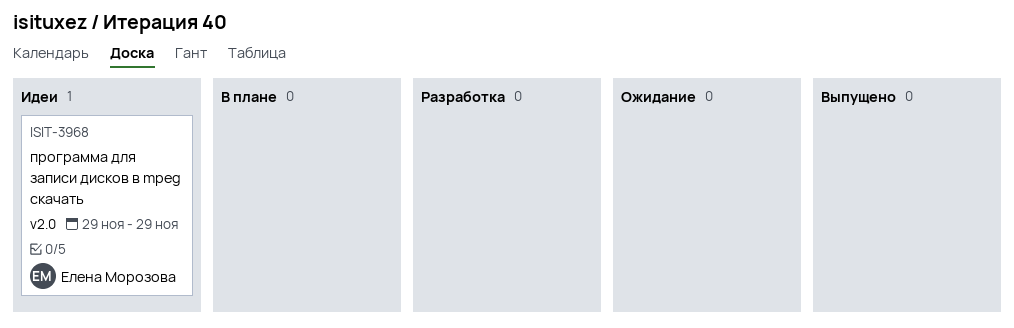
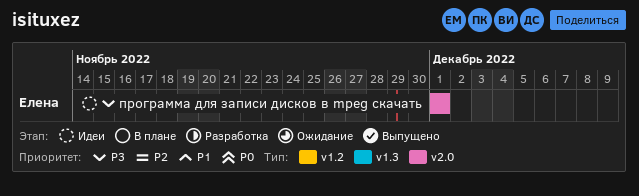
программа для записи дисков в mpeg скачать, start: Nov 29 -> Dec 1
программа для записи дисков в mpeg скачать, due: Nov 29 -> Dec 1

